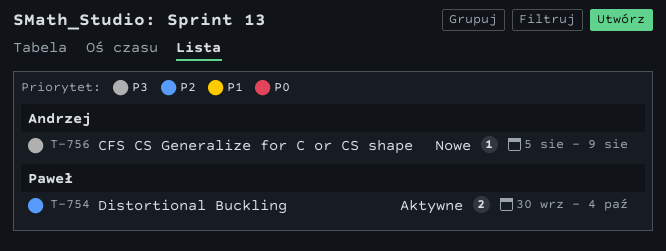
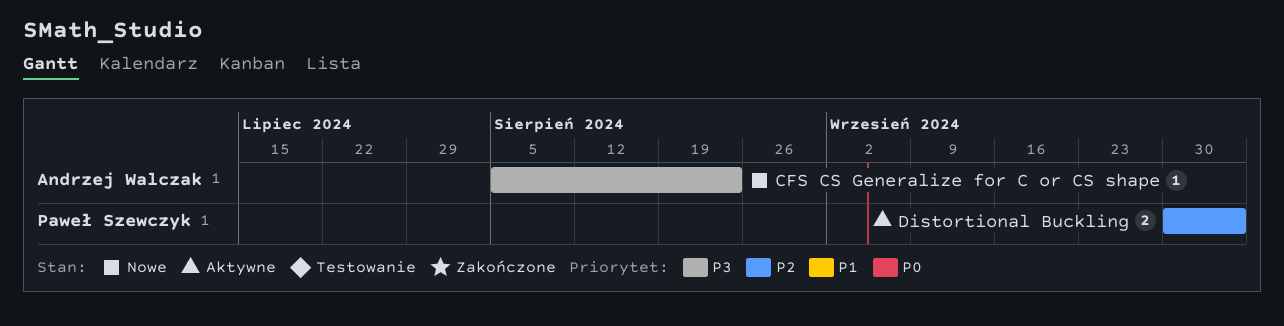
CFS CS Generalize for C or CS shape, due: Aug 9 -> Aug 23

